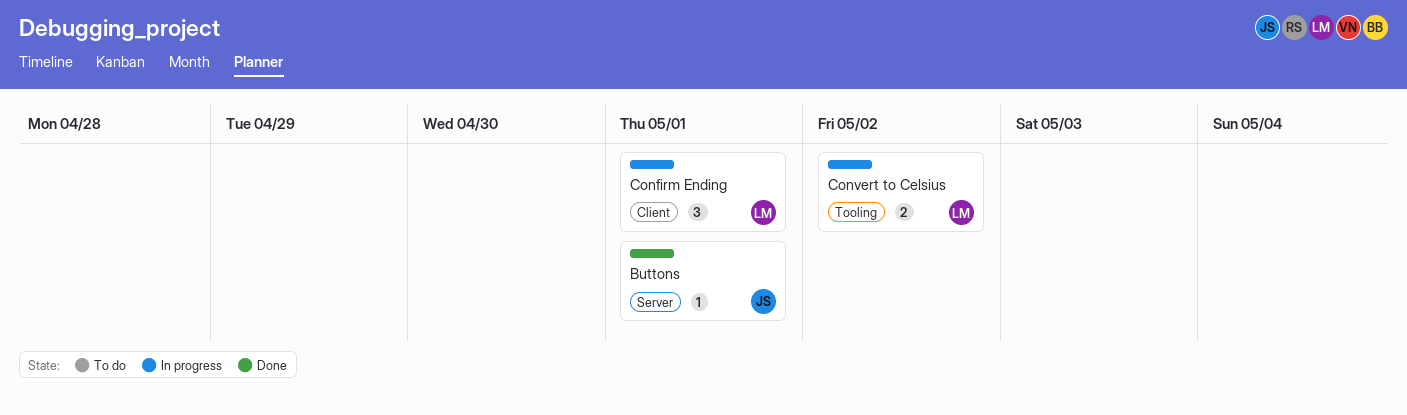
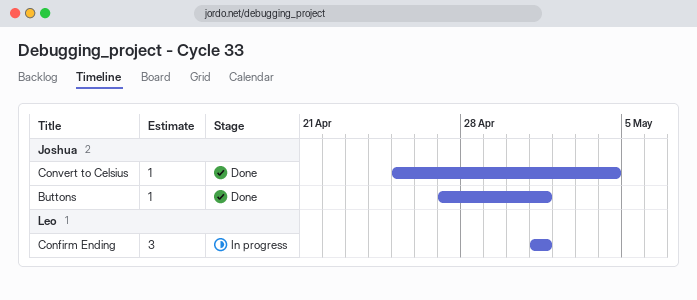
Convert to Celsius, status: In progress -> Done
Convert to Celsius, owner: Leo -> Joshua
Convert to Celsius, estimate: 2 -> 1
Convert to Celsius, due: May 2 -> May 4

